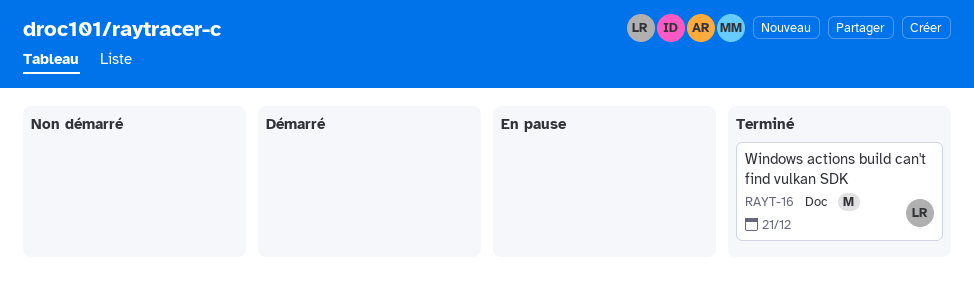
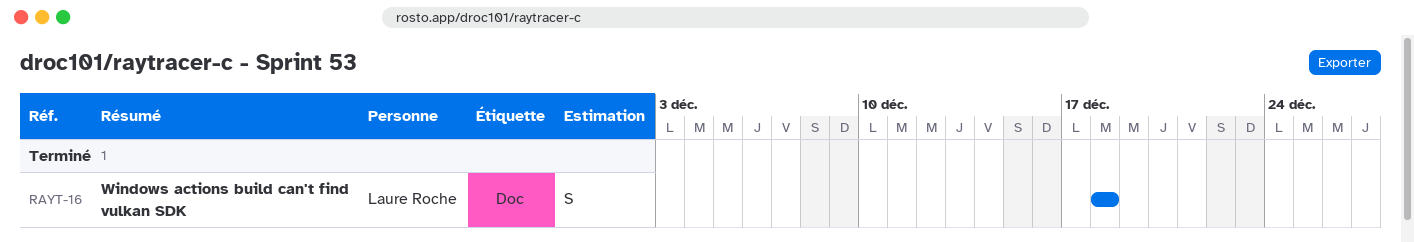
RAYT-16, estimate: M -> S
RAYT-16, due: Dec 21 -> Dec 18

